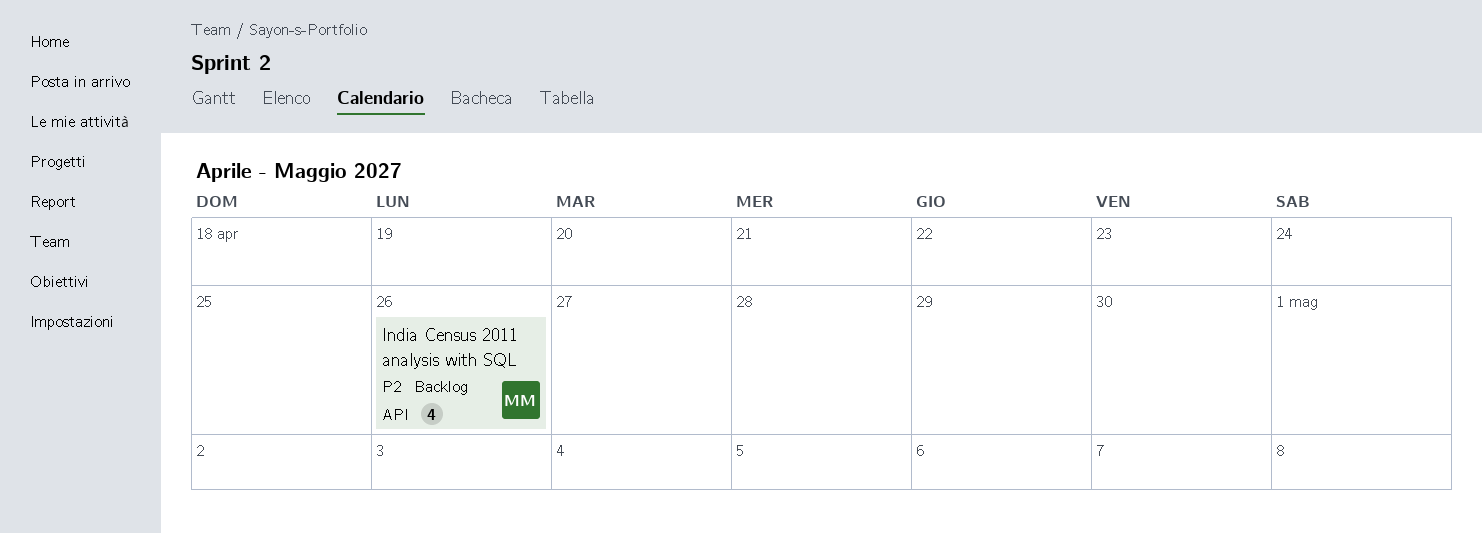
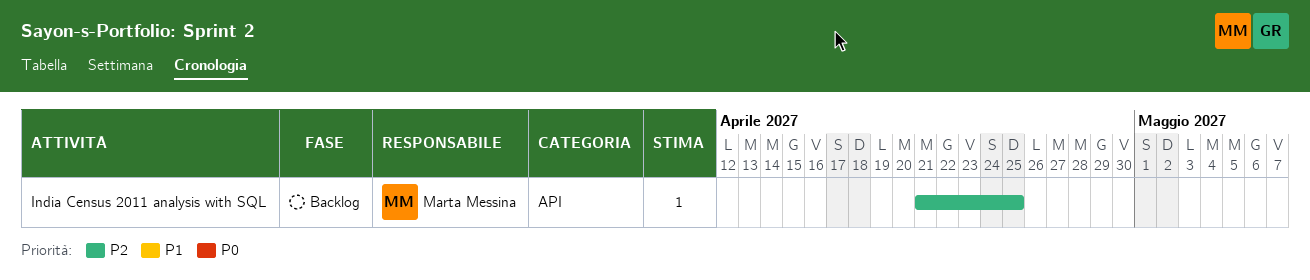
India Census 2011 analysis with SQL, estimate: 4 -> 1
India Census 2011 analysis with SQL, due: Apr 26 -> Apr 25

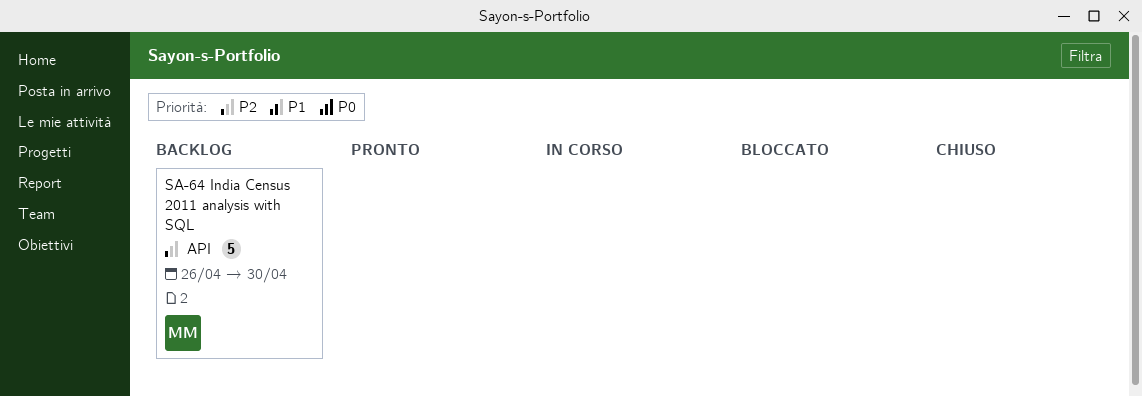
India Census 2011 analysis with SQL, estimate: 1 -> 5
India Census 2011 analysis with SQL, start: Apr 21 -> Apr 26
India Census 2011 analysis with SQL, due: Apr 25 -> Apr 30

